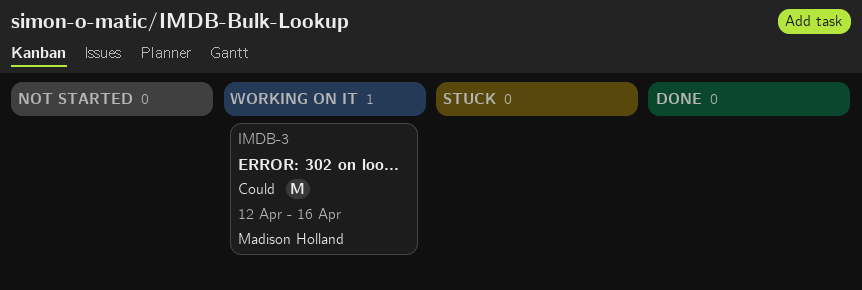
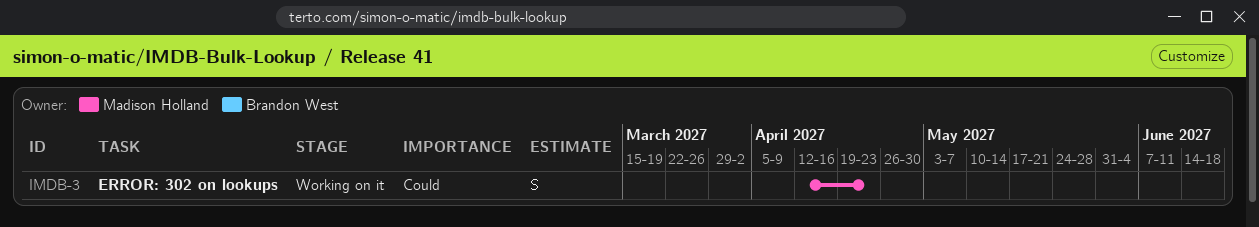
IMDB-3, estimate: M -> S
IMDB-3, due: Apr 16 -> Apr 23

